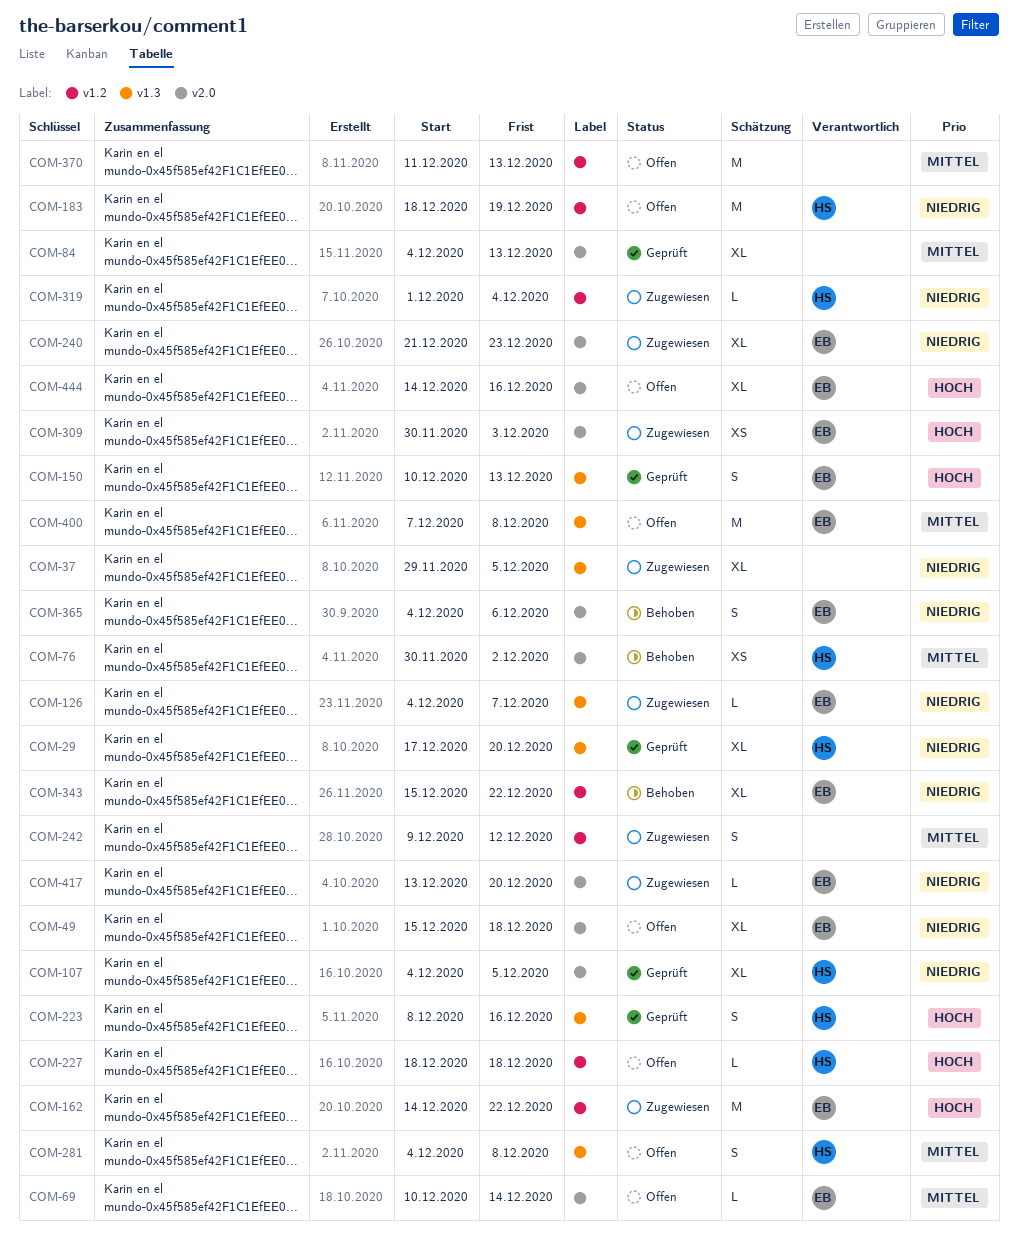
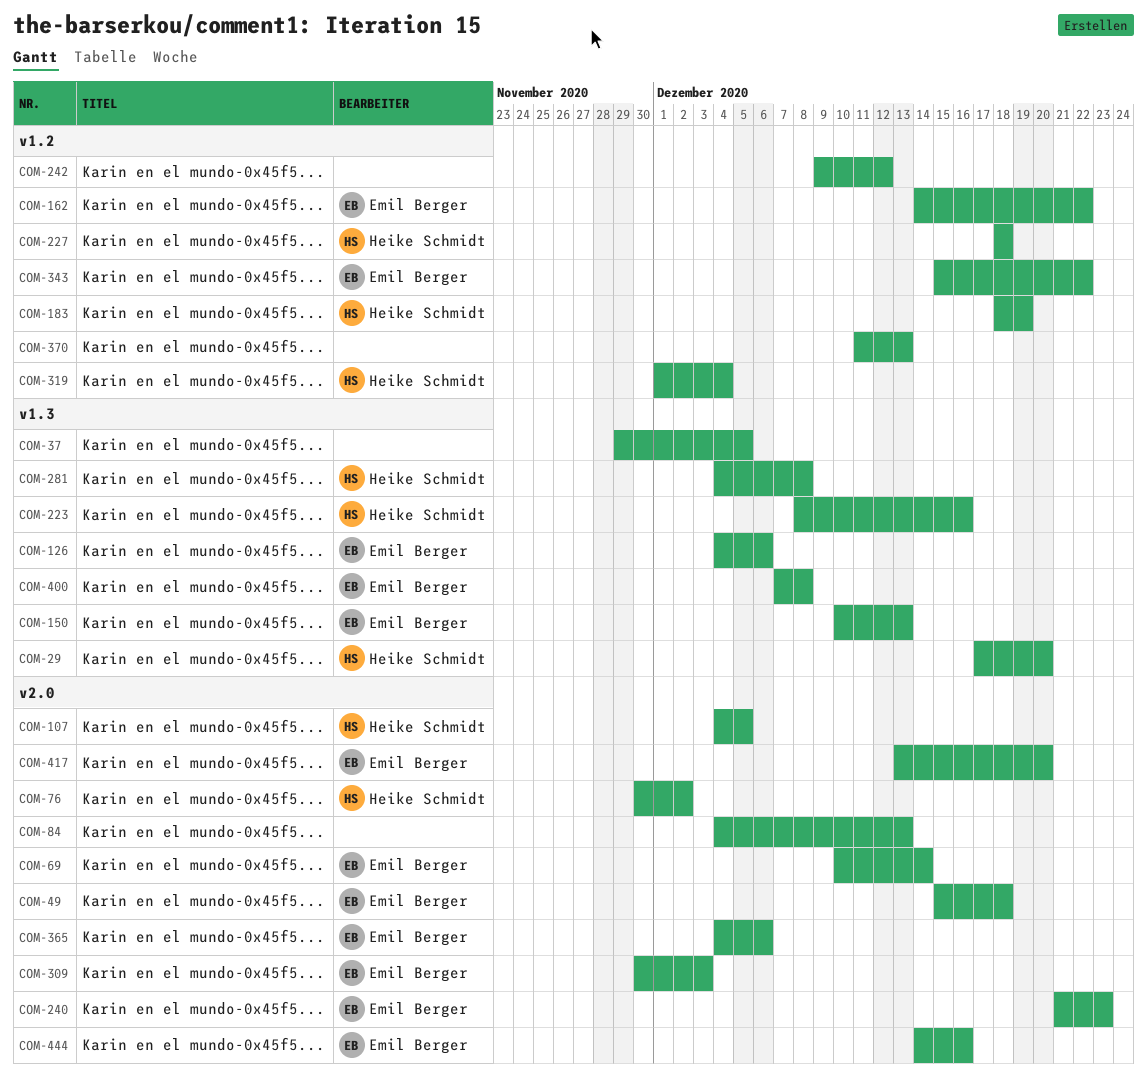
COM-126, due: Dec 7 -> Dec 6

